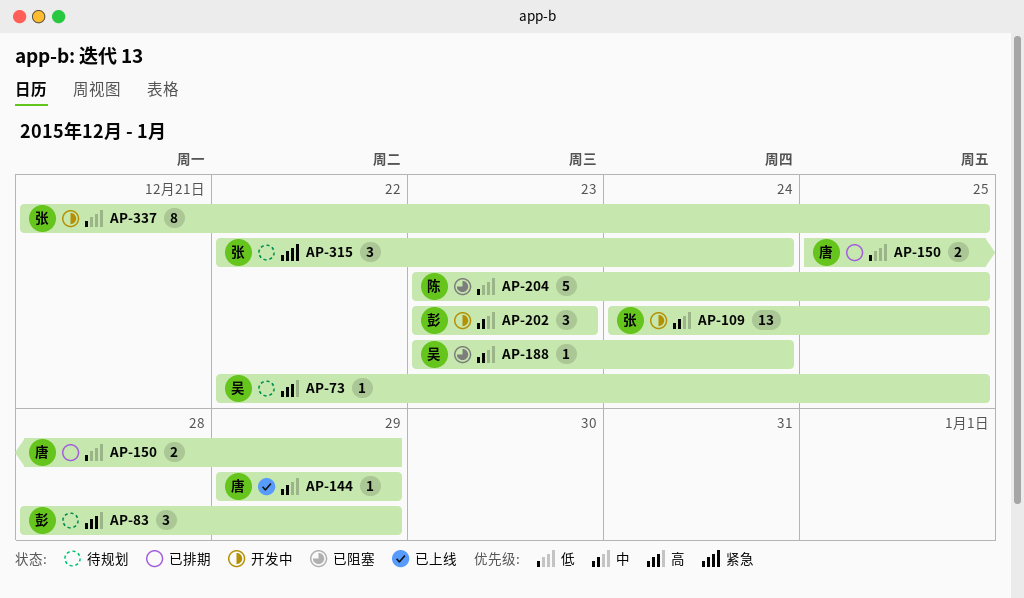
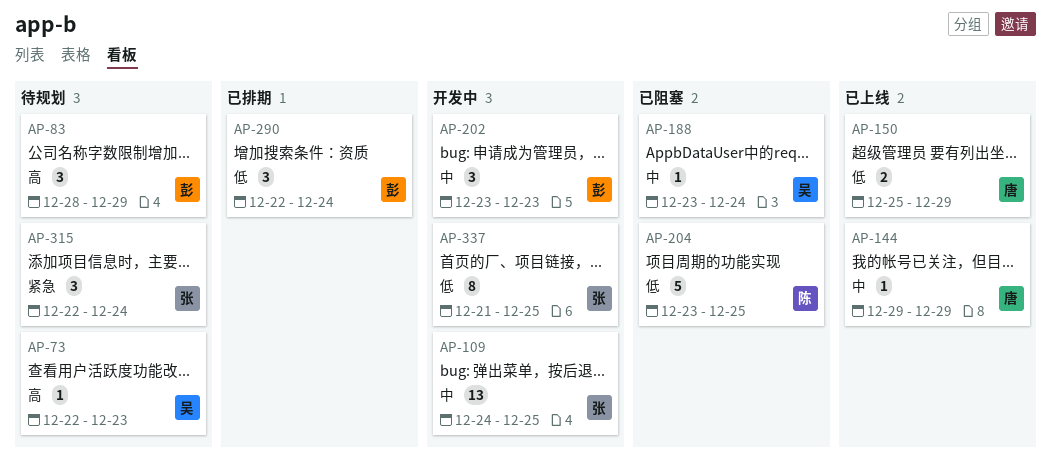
AP-73, due: Dec 25 -> Dec 23
AP-150, status: 已排期 -> 已上线
AP-290: none -> present

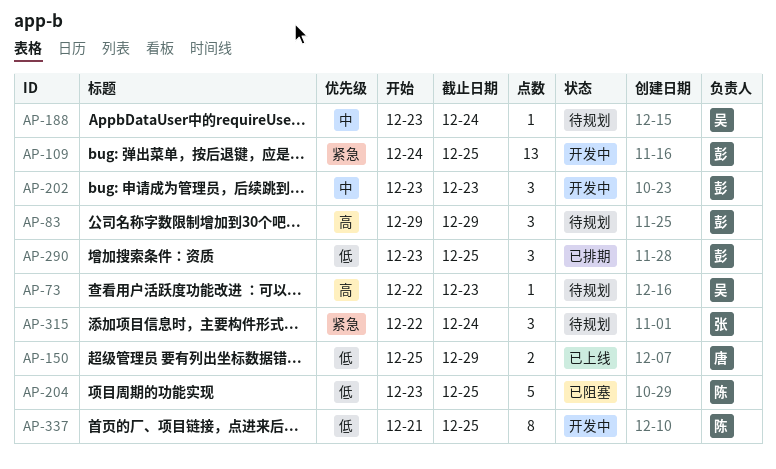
AP-83, start: Dec 28 -> Dec 29
AP-109, owner: 张 -> 彭
AP-109, priority: 中 -> 紧急
AP-144: present -> none
AP-188, status: 已阻塞 -> 待规划
AP-290, start: Dec 22 -> Dec 23
AP-290, due: Dec 24 -> Dec 25
AP-337, owner: 张 -> 陈

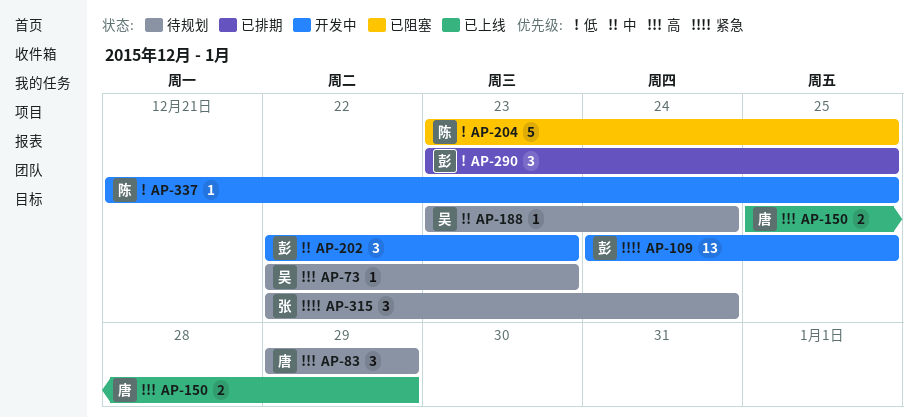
AP-83, owner: 彭 -> 唐
AP-150, priority: 低 -> 高
AP-202, start: Dec 23 -> Dec 22
AP-337, estimate: 8 -> 1

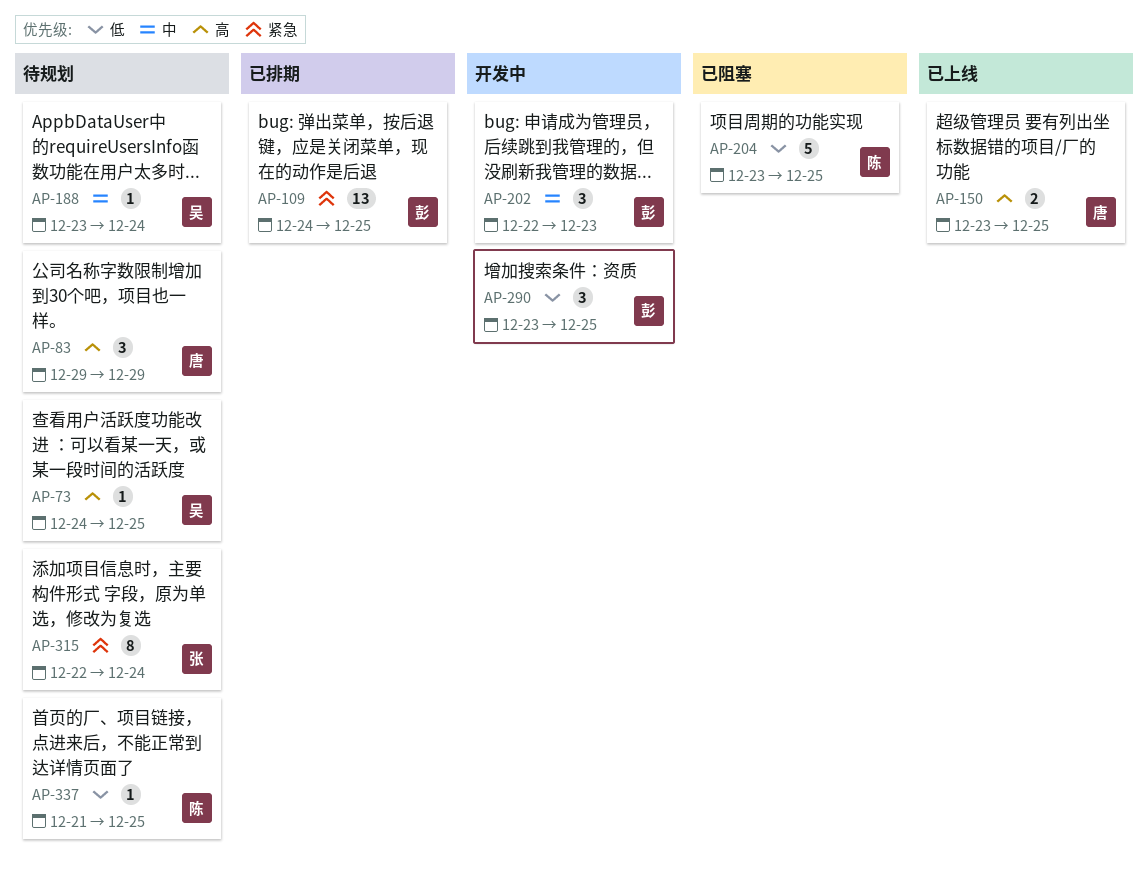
AP-73, start: Dec 22 -> Dec 24
AP-73, due: Dec 23 -> Dec 25
AP-109, status: 开发中 -> 已排期
AP-150, start: Dec 25 -> Dec 23
AP-150, due: Dec 29 -> Dec 25
AP-290, status: 已排期 -> 开发中
AP-315, estimate: 3 -> 8
AP-337, status: 开发中 -> 待规划

